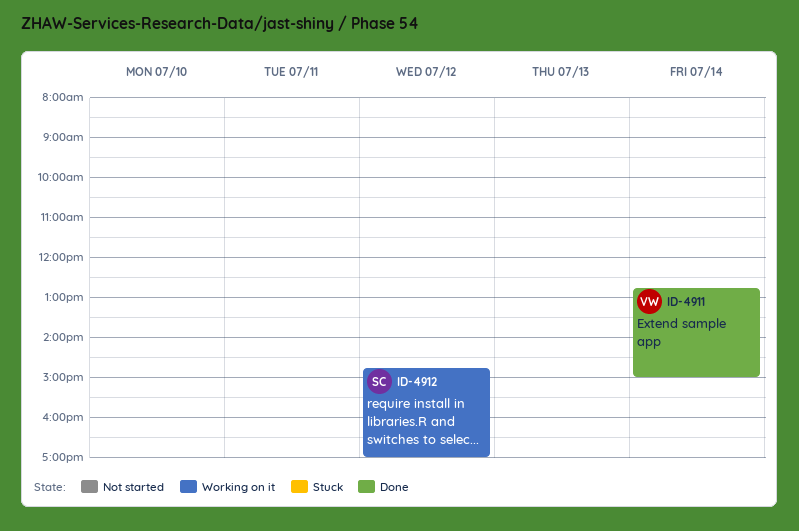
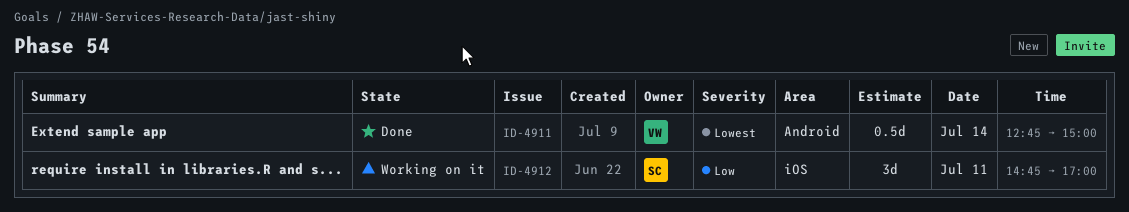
ID-4912, day: Jul 12 -> Jul 11

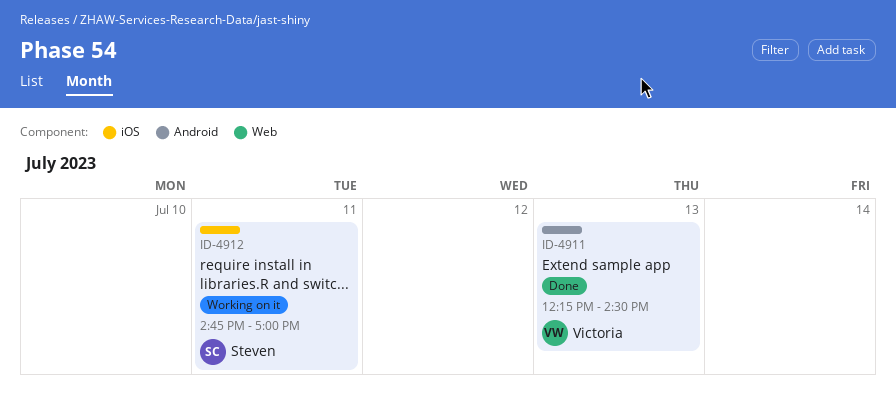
ID-4911, day: Jul 14 -> Jul 13
ID-4911, begins: 12:45 -> 12:15
ID-4911, ends: 15:00 -> 14:30

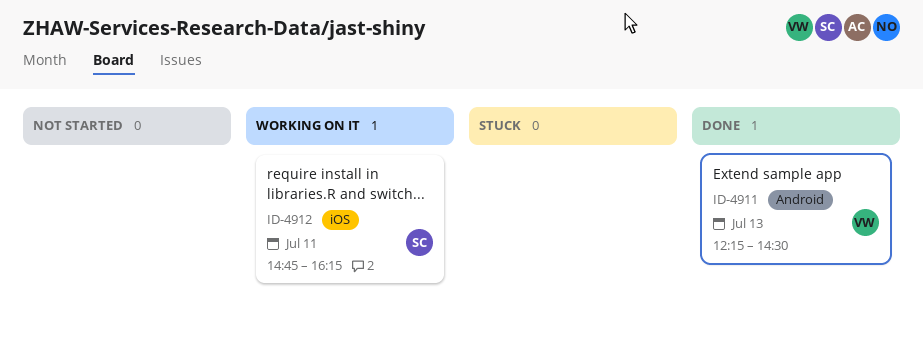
ID-4912, ends: 17:00 -> 16:15

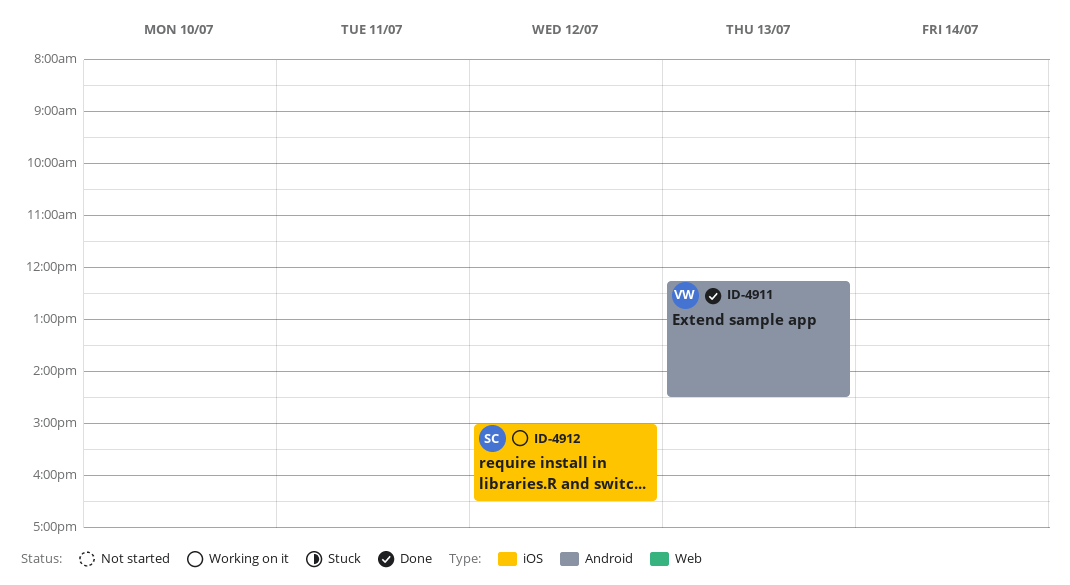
ID-4912, day: Jul 11 -> Jul 12
ID-4912, begins: 14:45 -> 15:00
ID-4912, ends: 16:15 -> 16:30

